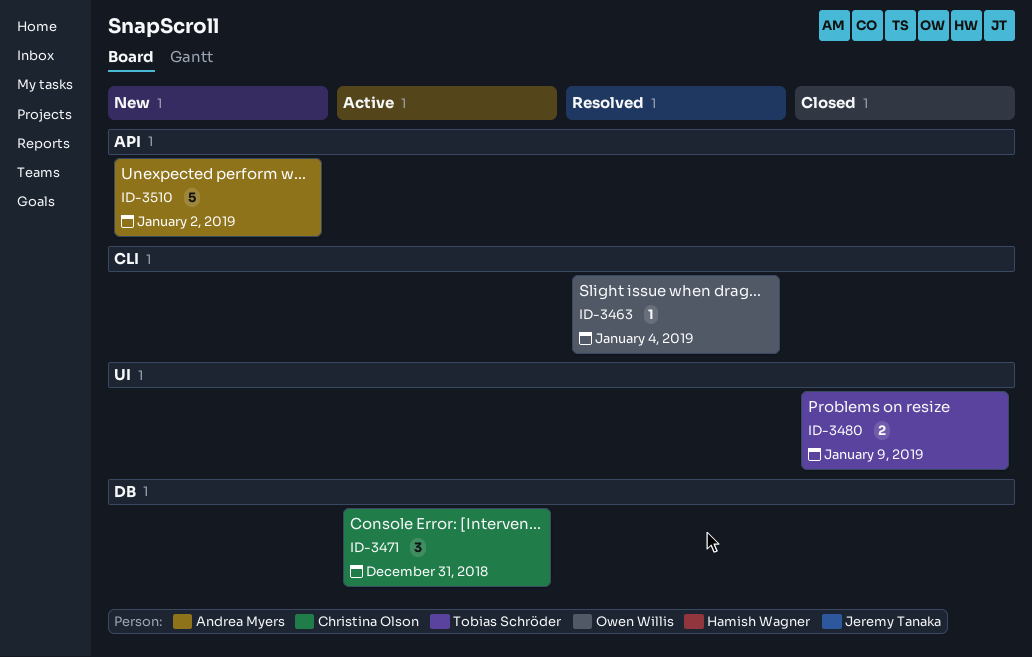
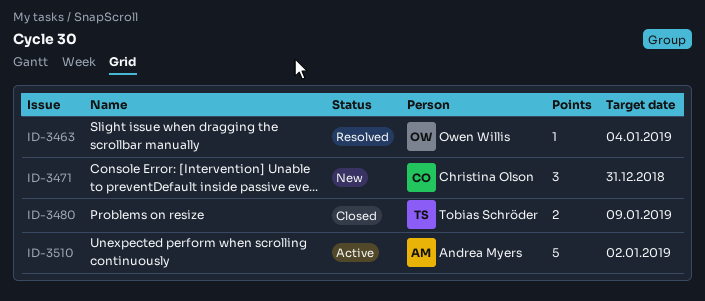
ID-3471, status: Active -> New
ID-3510, status: New -> Active

